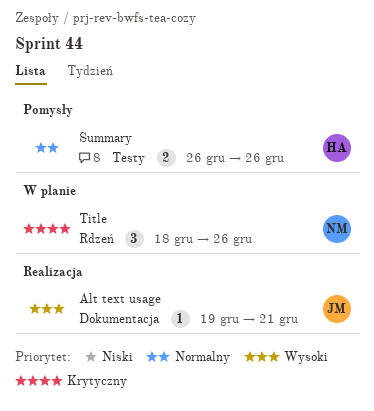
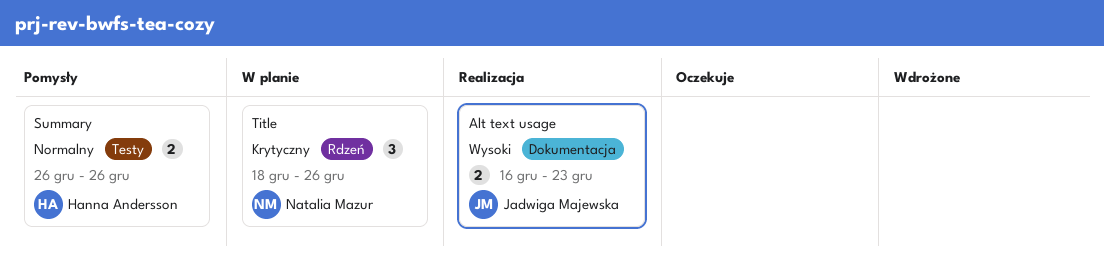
Alt text usage, estimate: 1 -> 2
Alt text usage, start: Dec 19 -> Dec 16
Alt text usage, due: Dec 21 -> Dec 23

